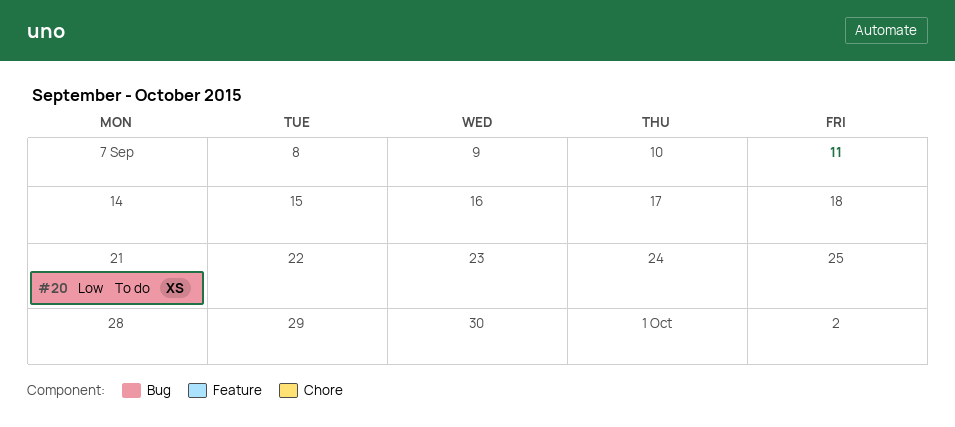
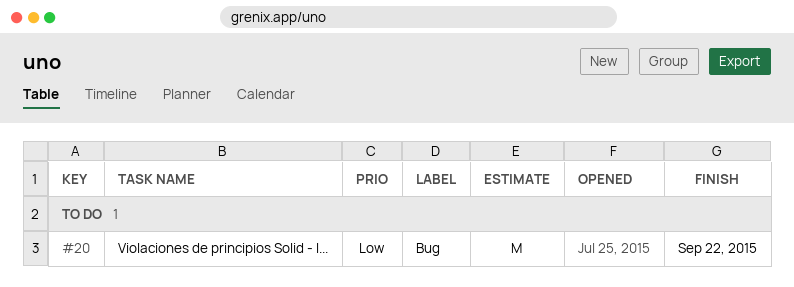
#20, estimate: XS -> M
#20, due: Sep 21 -> Sep 22

